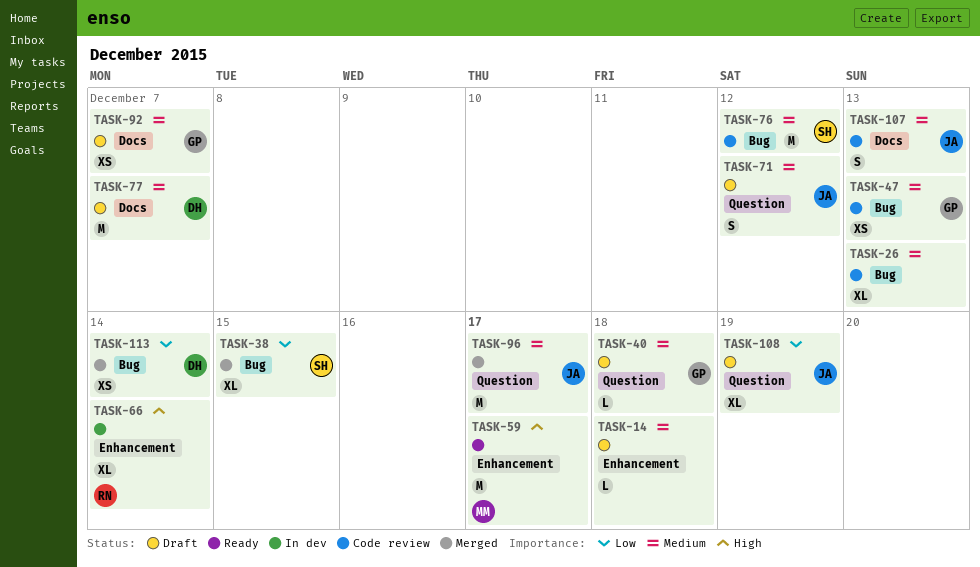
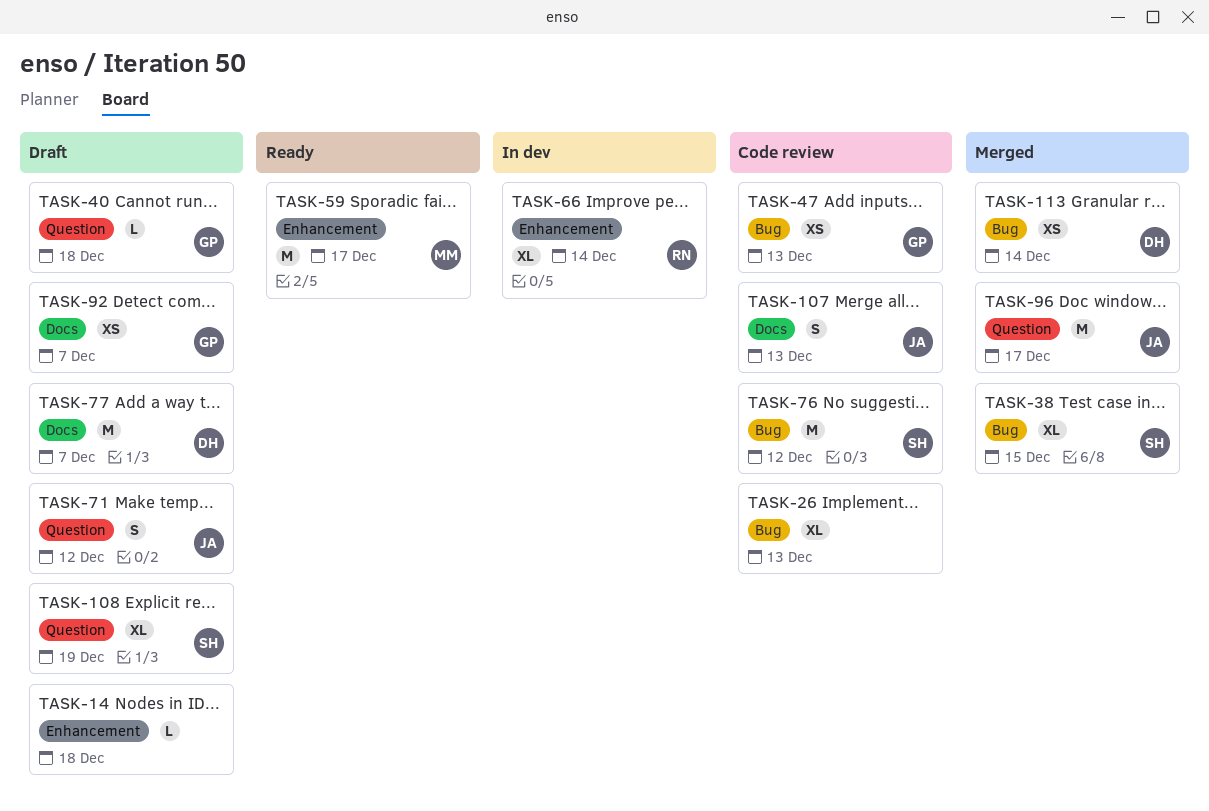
TASK-108, owner: JA -> SH

